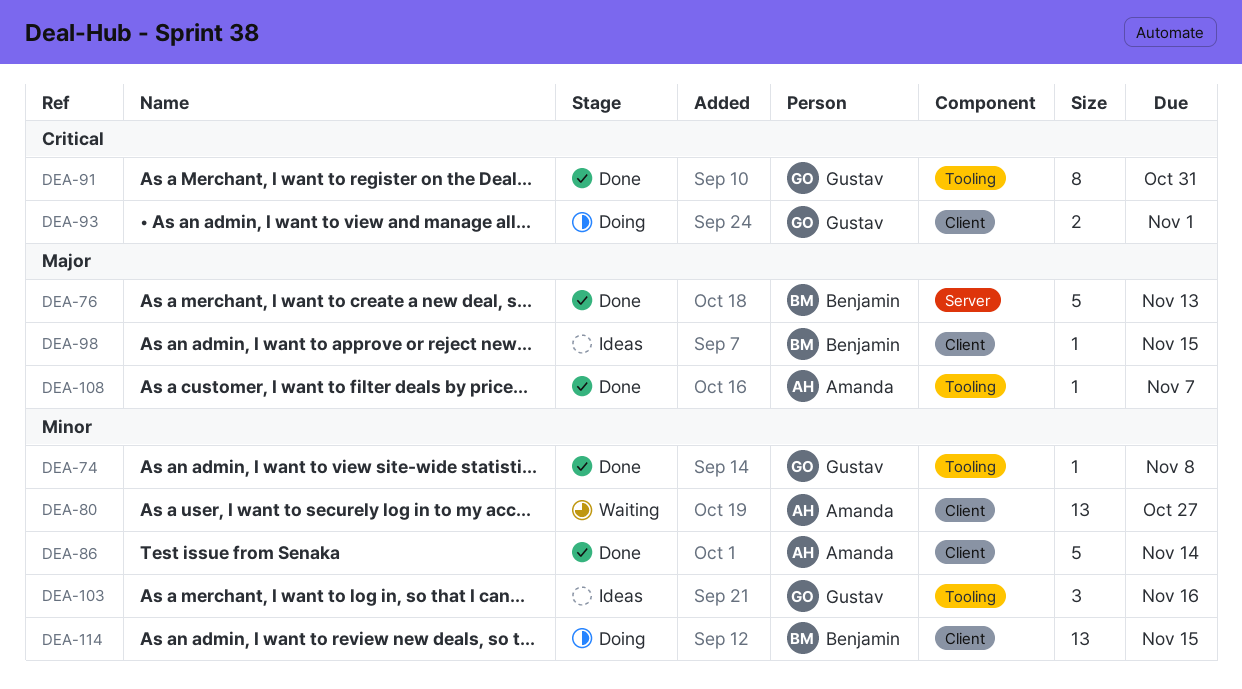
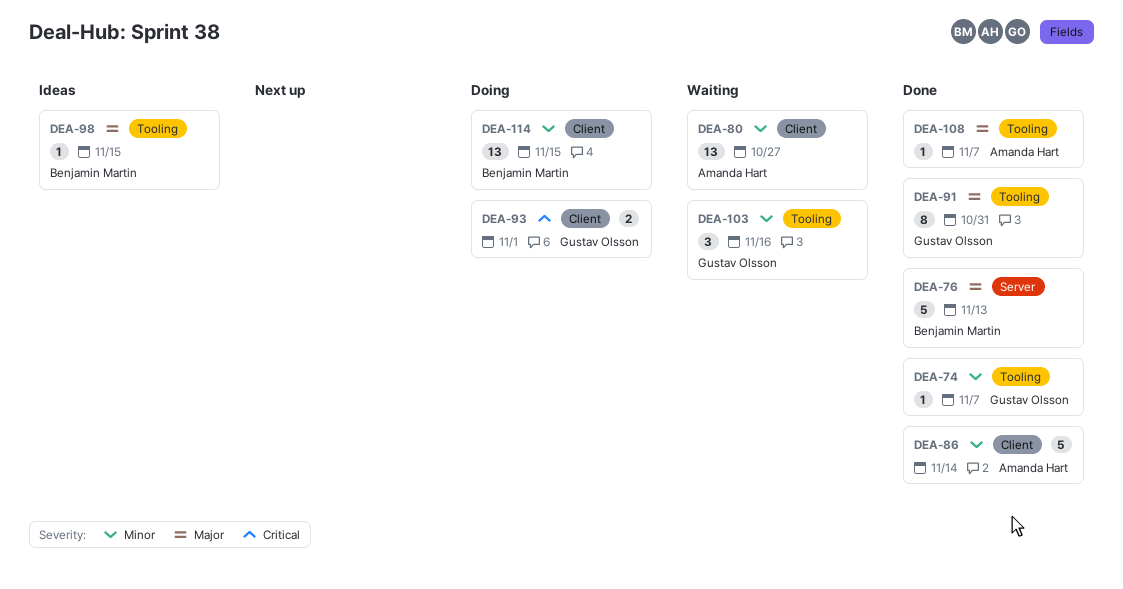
DEA-74, due: Nov 8 -> Nov 7
DEA-91, priority: Critical -> Major
DEA-98, label: Client -> Tooling
DEA-103, status: Ideas -> Waiting

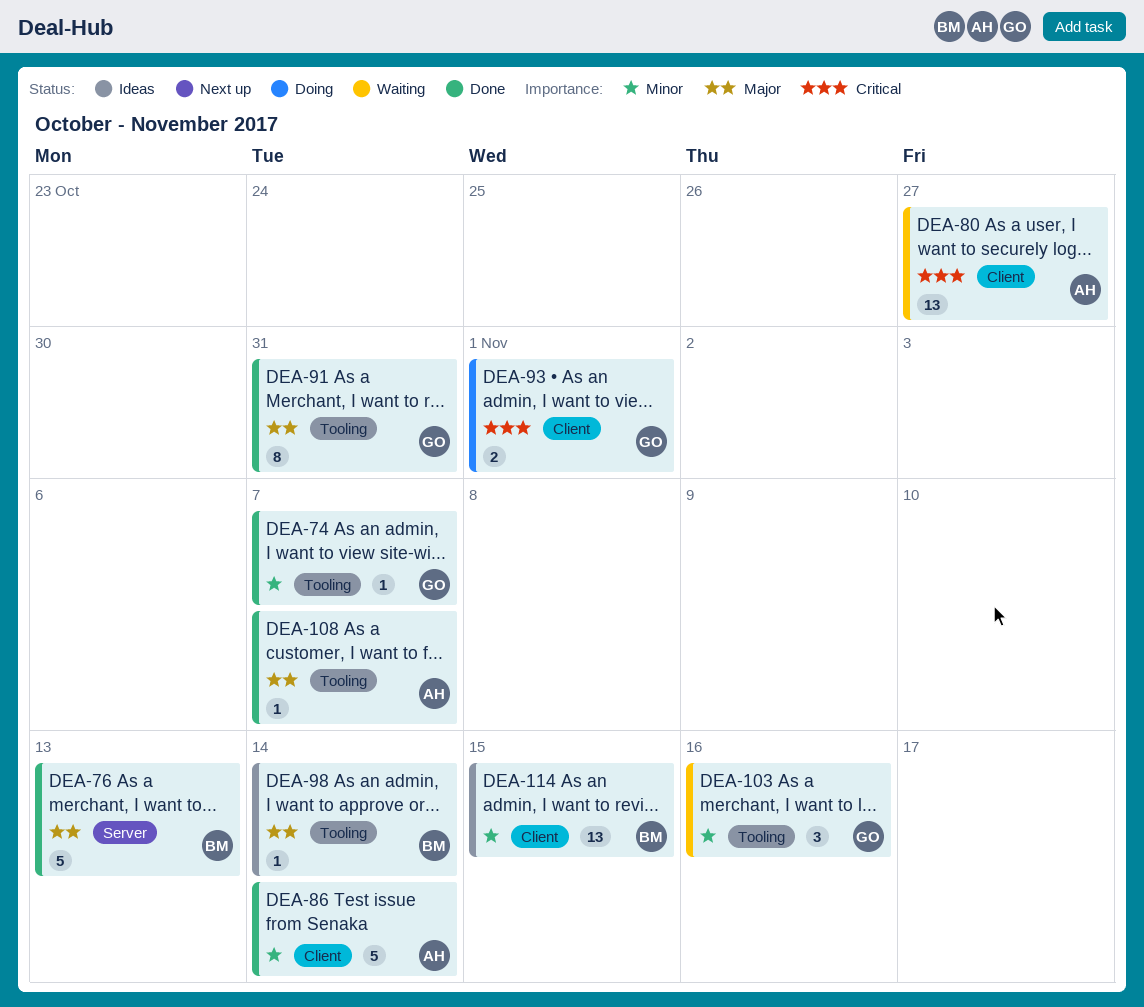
DEA-80, priority: Minor -> Critical
DEA-98, due: Nov 15 -> Nov 14
DEA-114, status: Doing -> Ideas

